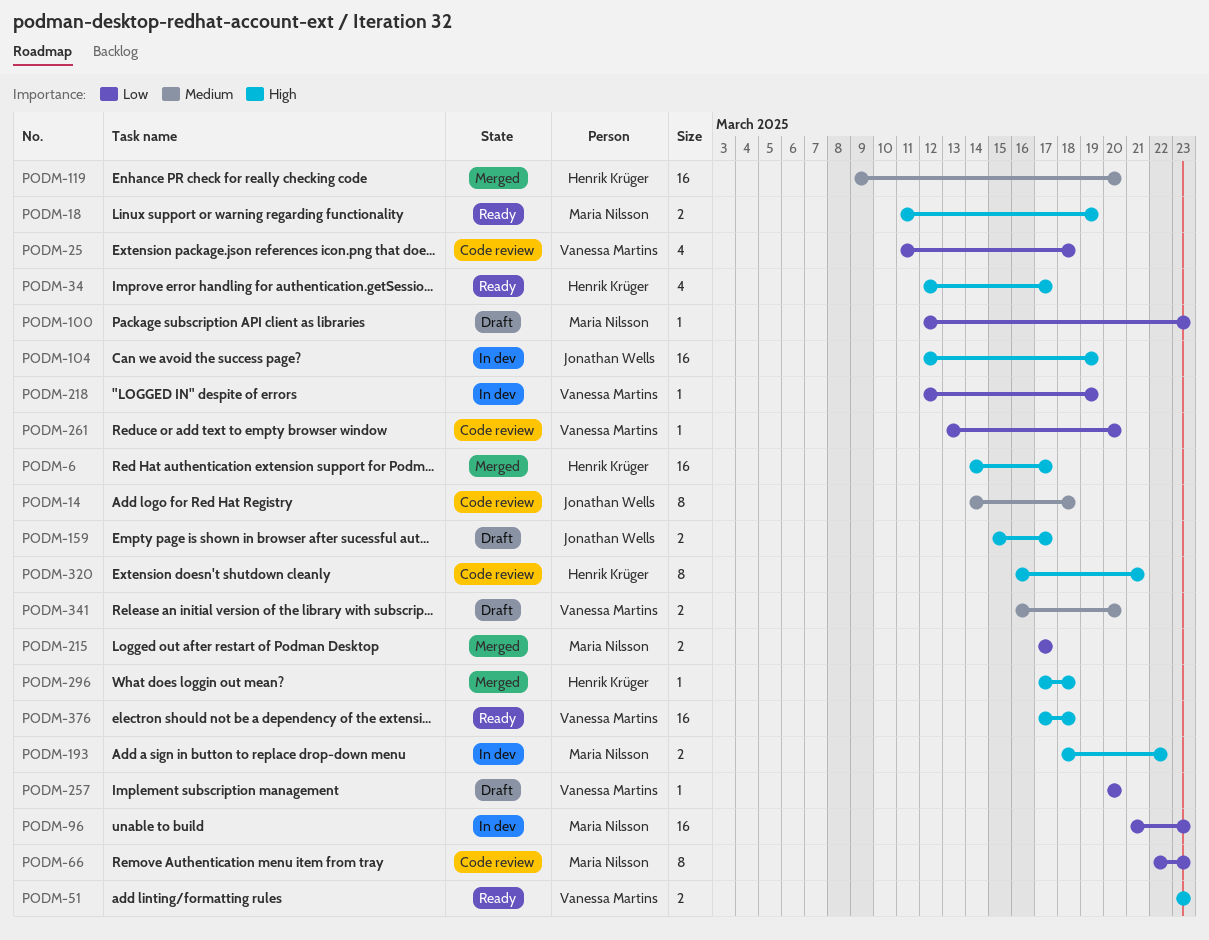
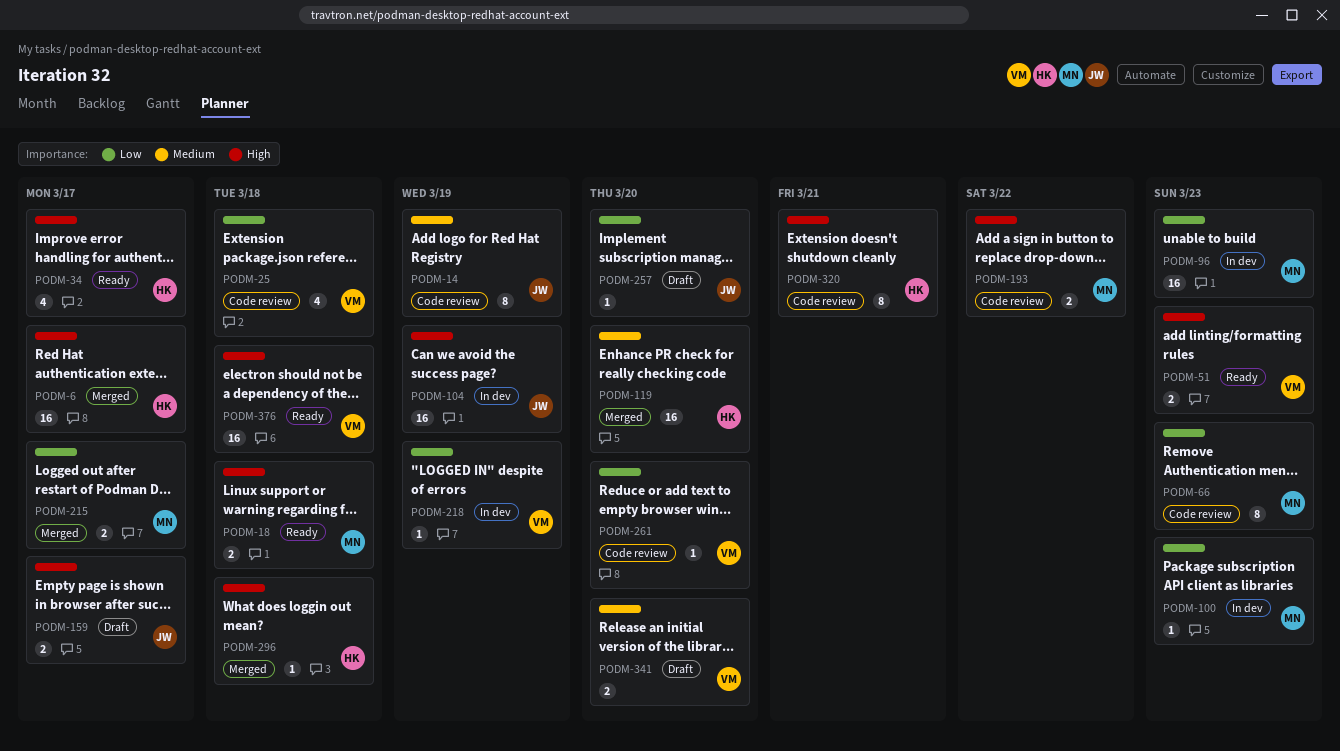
PODM-14, due: Mar 18 -> Mar 19
PODM-18, due: Mar 19 -> Mar 18
PODM-100, status: Draft -> In dev
PODM-193, status: In dev -> Code review
PODM-257, owner: Vanessa Martins -> Jonathan Wells

